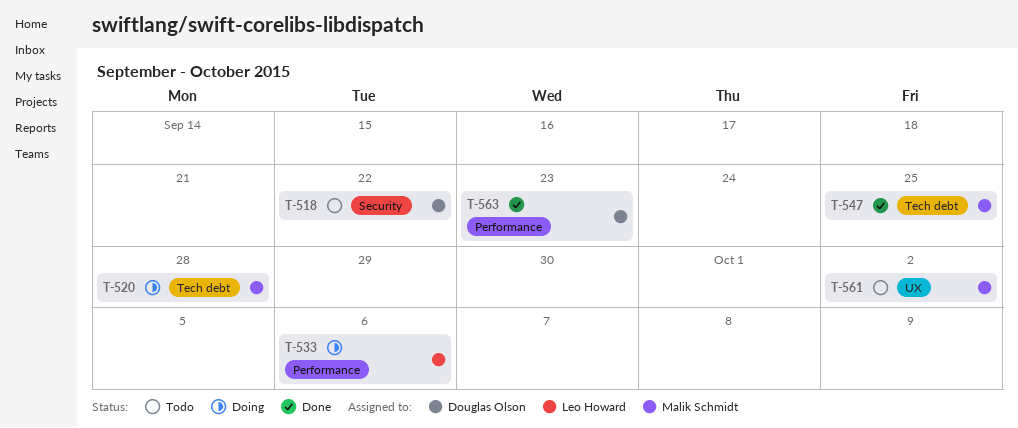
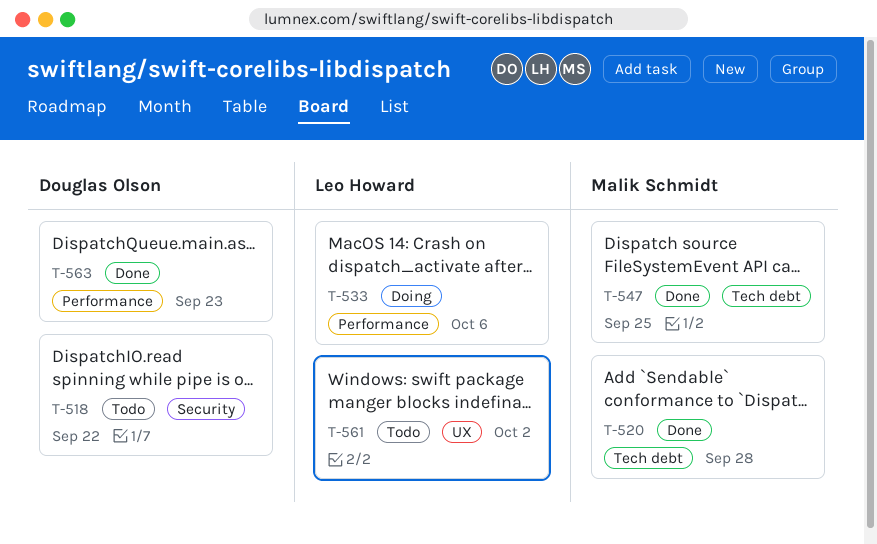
T-520, status: Doing -> Done
T-561, owner: Malik Schmidt -> Leo Howard

